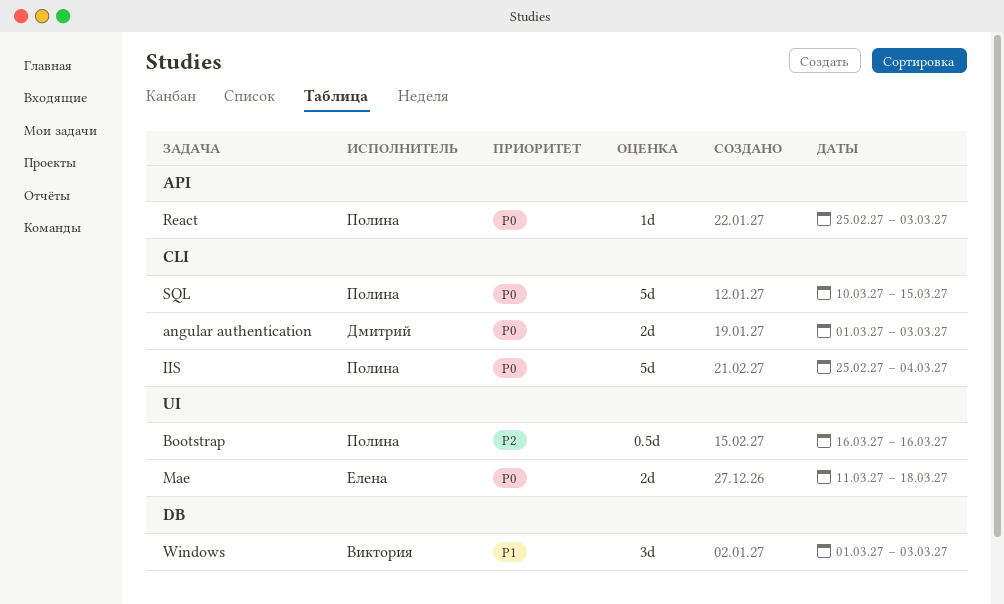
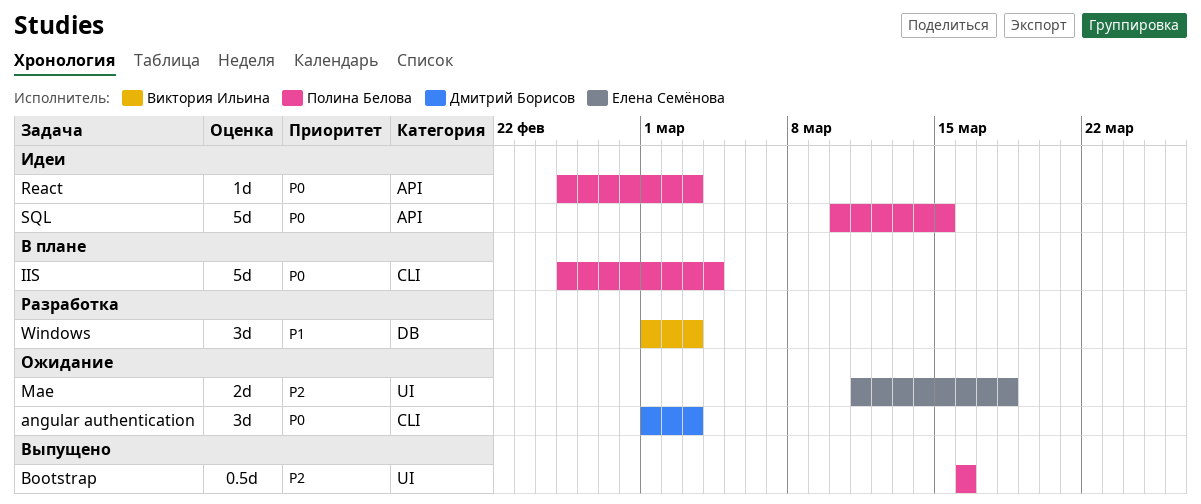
angular authentication, estimate: 2d -> 3d
Mae, priority: P0 -> P2
SQL, label: CLI -> API

